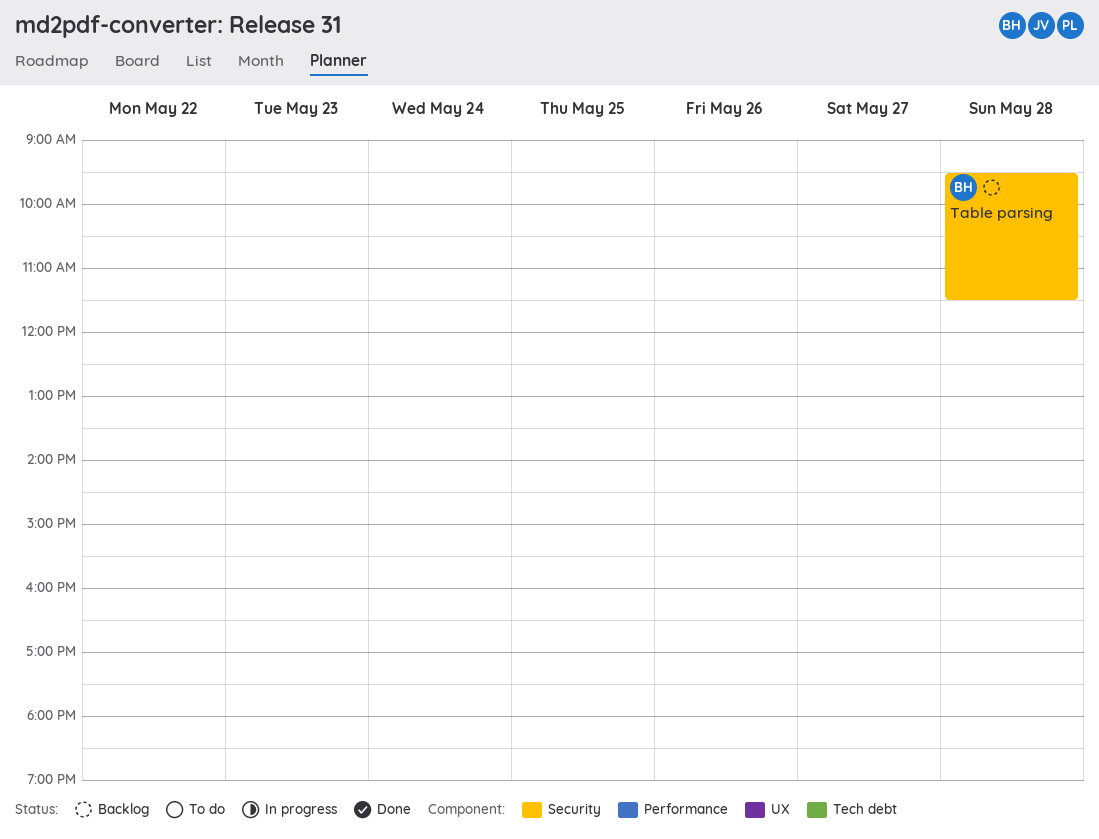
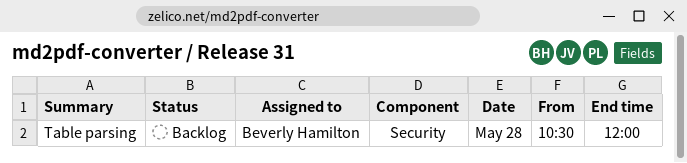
Table parsing, begins: 09:30 -> 10:30
Table parsing, ends: 11:30 -> 12:00

